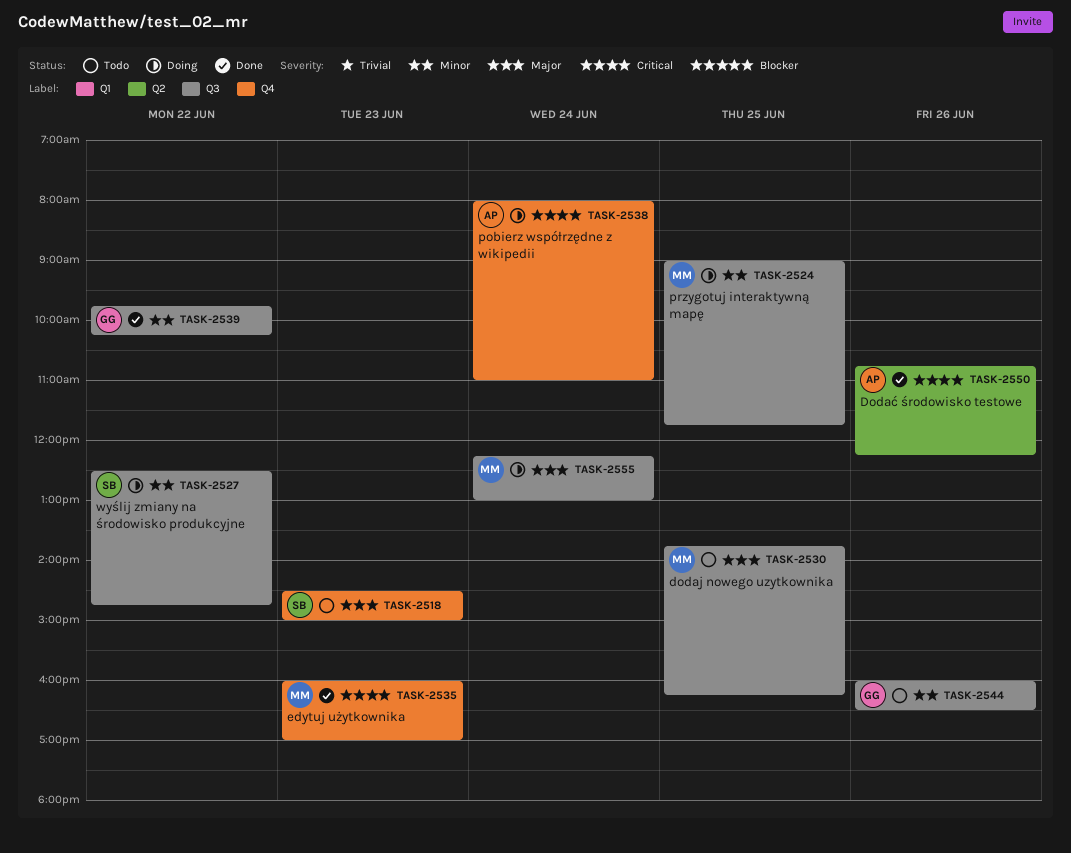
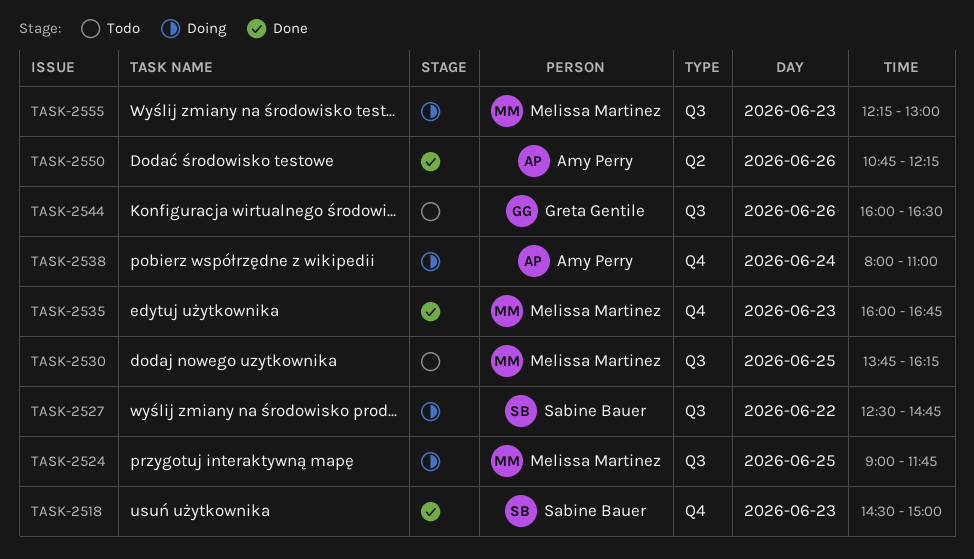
TASK-2518, status: Todo -> Done
TASK-2535, ends: 17:00 -> 16:45
TASK-2539: present -> none
TASK-2555, day: Jun 24 -> Jun 23

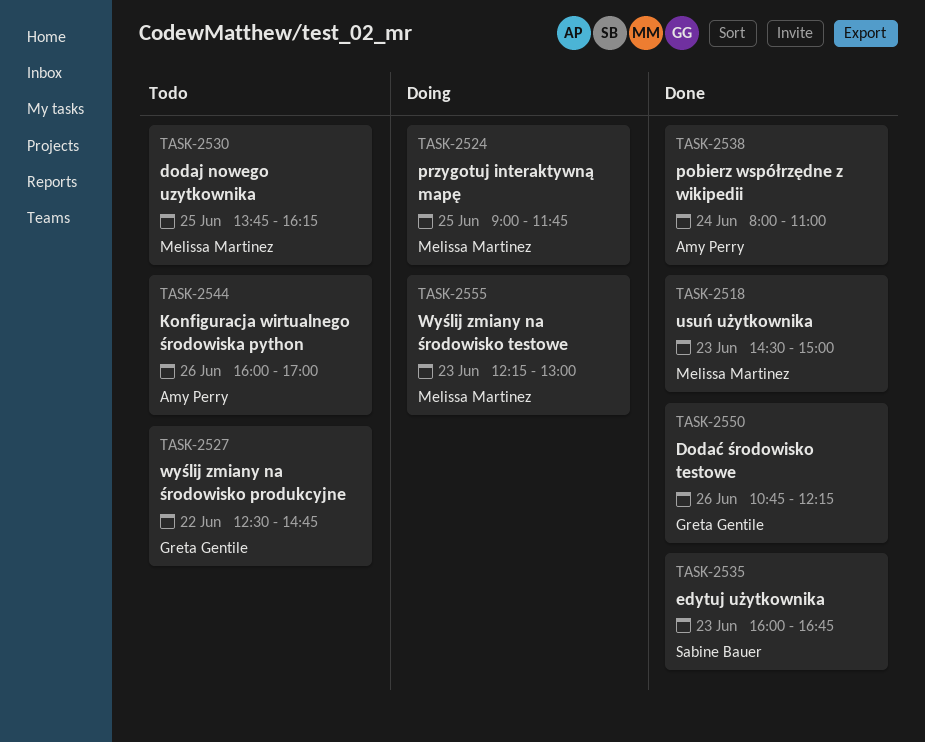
TASK-2518, owner: Sabine Bauer -> Melissa Martinez
TASK-2527, status: Doing -> Todo
TASK-2527, owner: Sabine Bauer -> Greta Gentile
TASK-2535, owner: Melissa Martinez -> Sabine Bauer
TASK-2538, status: Doing -> Done
TASK-2544, owner: Greta Gentile -> Amy Perry
TASK-2544, ends: 16:30 -> 17:00
TASK-2550, owner: Amy Perry -> Greta Gentile

